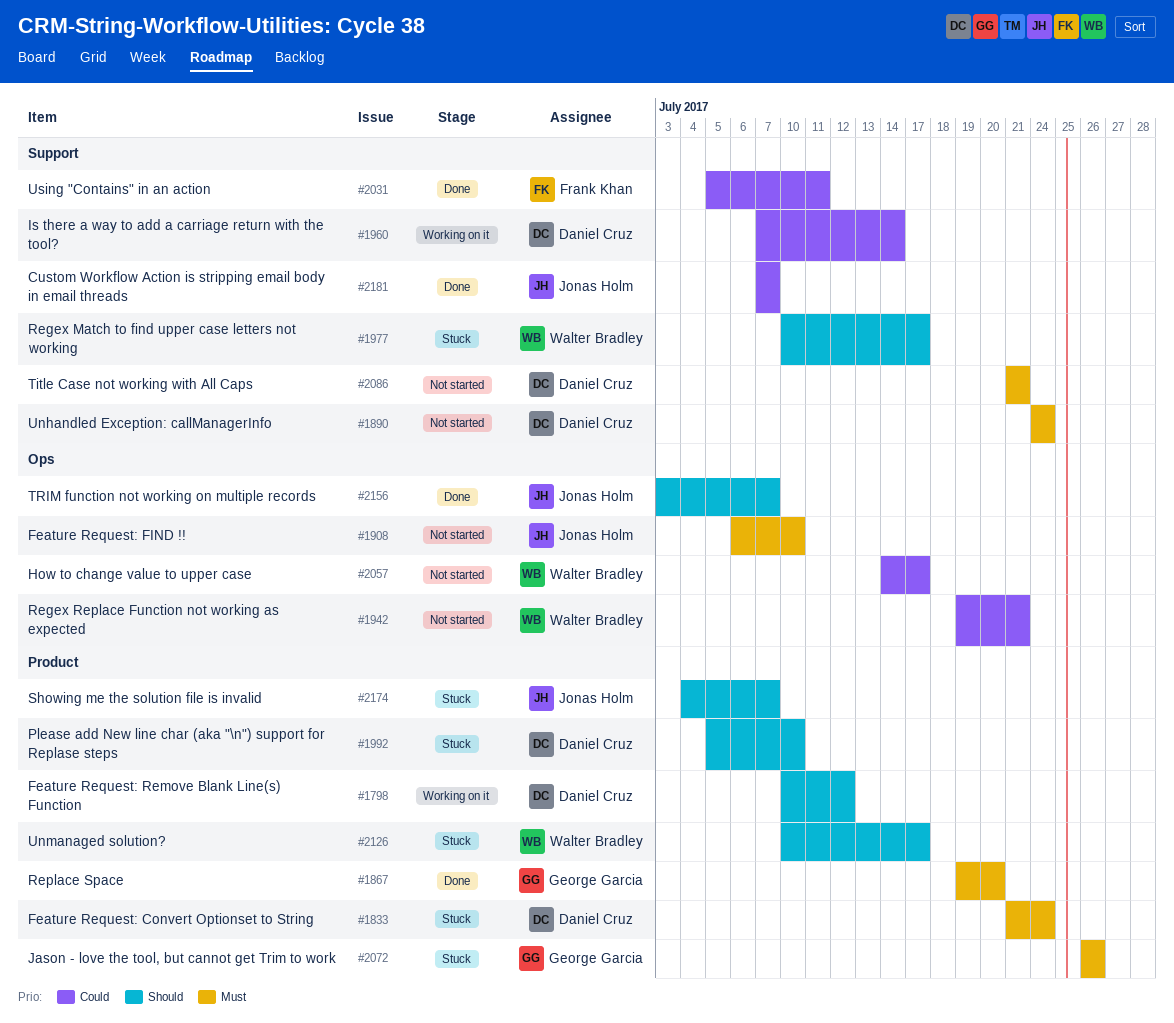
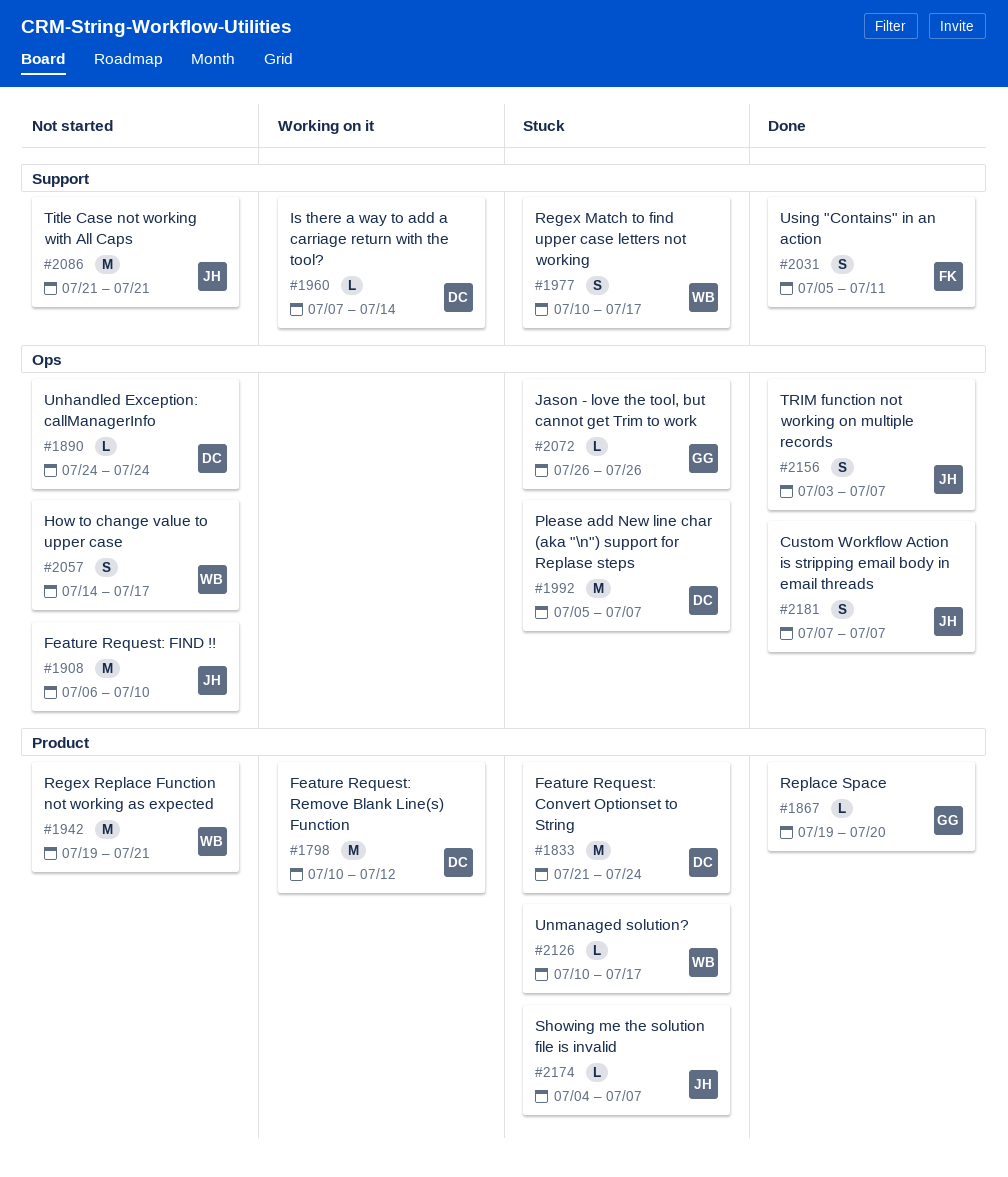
#1890, label: Support -> Ops
#1942, label: Ops -> Product
#1992, label: Product -> Ops
#1992, due: Jul 10 -> Jul 7
#2072, label: Product -> Ops
#2086, owner: Daniel Cruz -> Jonas Holm
#2181, label: Support -> Ops

